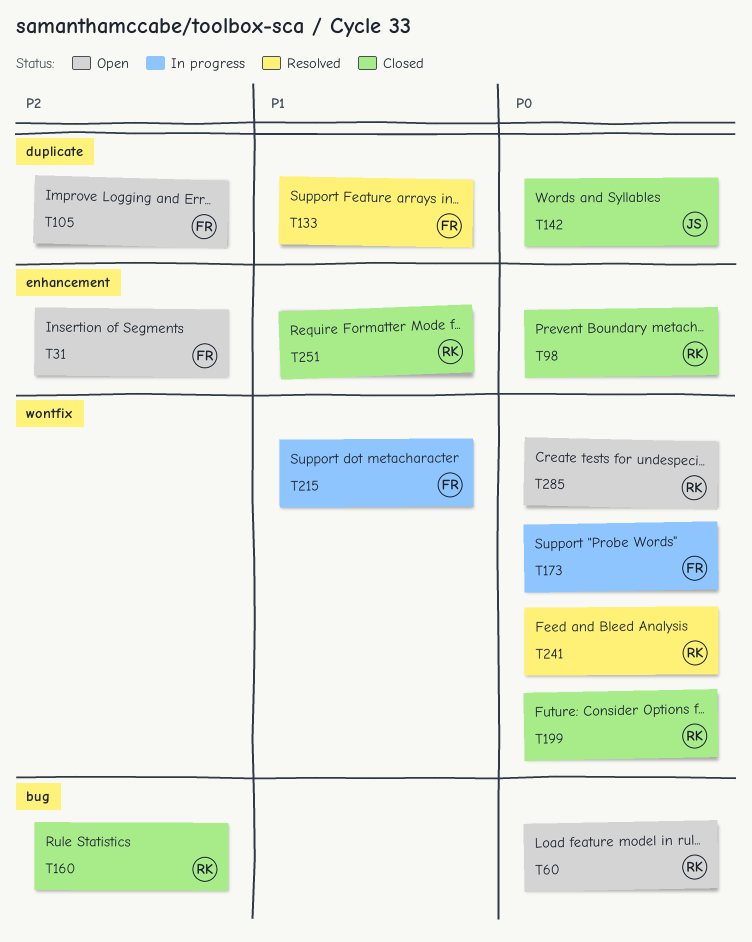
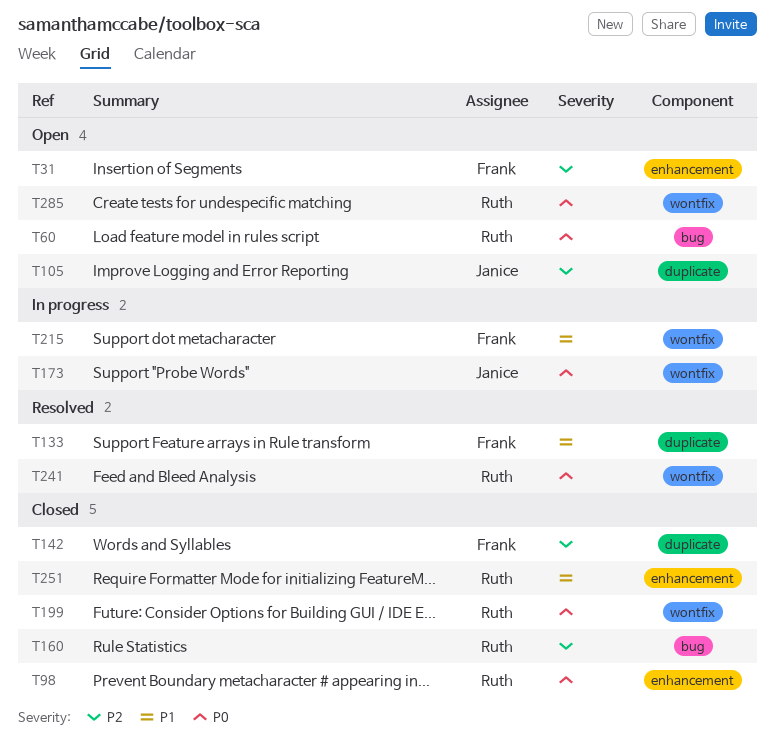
T105, owner: Frank -> Janice
T142, owner: Janice -> Frank
T142, priority: P0 -> P2
T173, owner: Frank -> Janice

